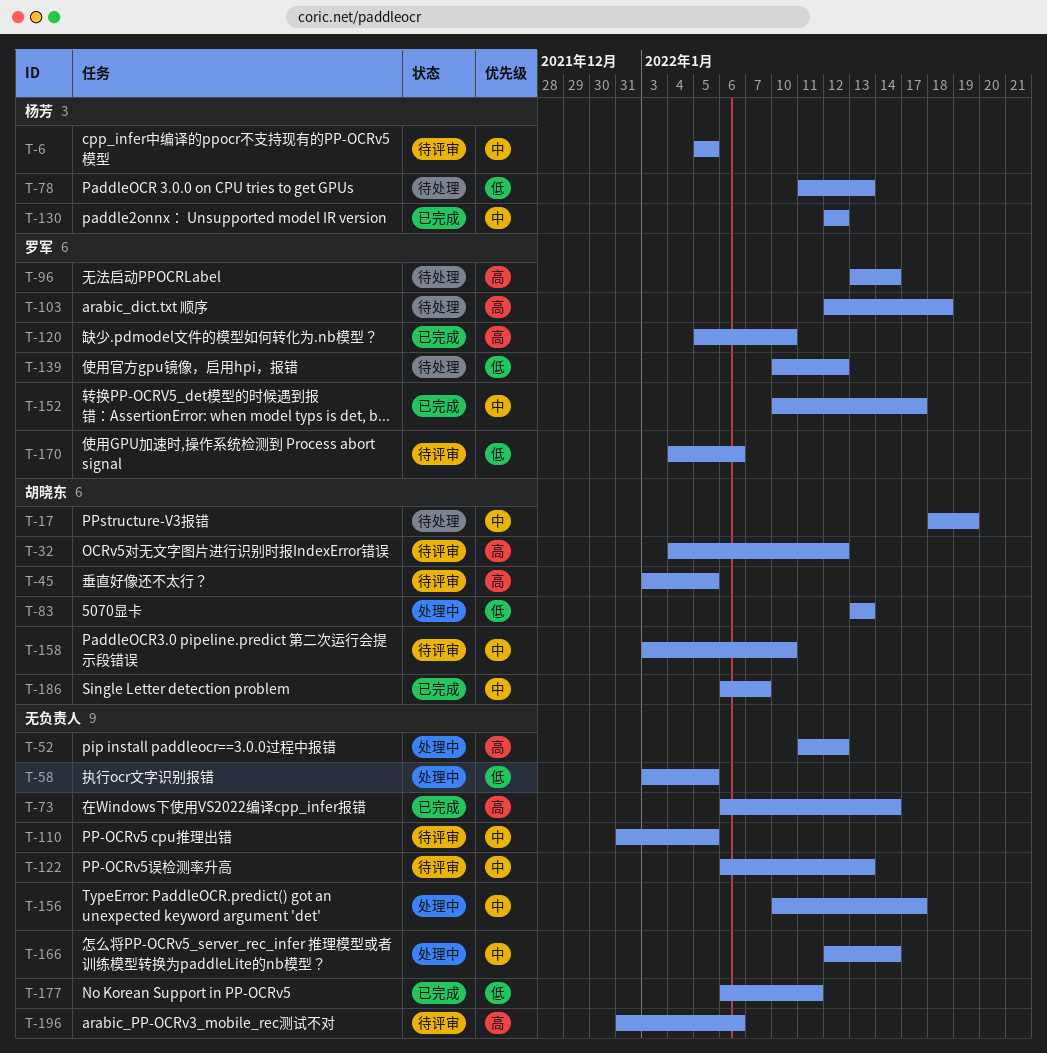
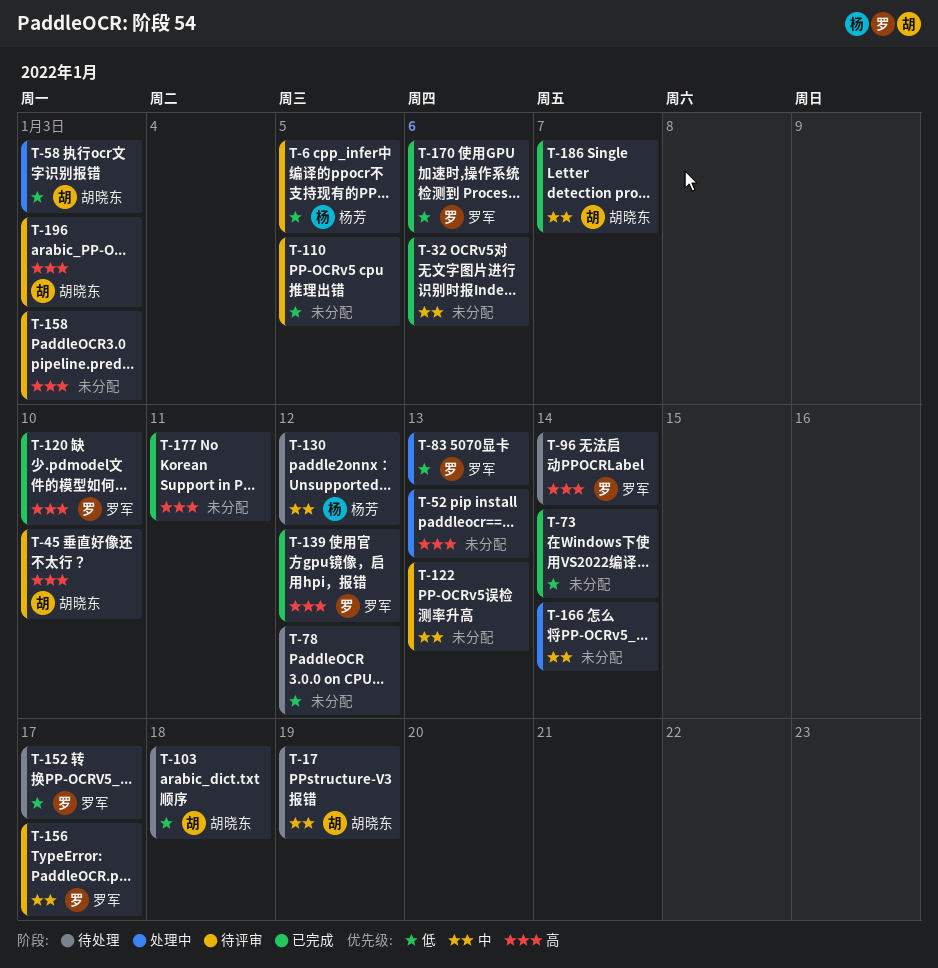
T-6, priority: 中 -> 低
T-32, status: 待评审 -> 已完成
T-32, owner: 胡晓东 -> none
T-32, priority: 高 -> 中
T-32, due: Jan 12 -> Jan 6
T-45, due: Jan 5 -> Jan 10
T-52, due: Jan 12 -> Jan 13
T-58, owner: none -> 胡晓东
T-58, due: Jan 5 -> Jan 3
T-73, priority: 高 -> 低
T-78, owner: 杨芳 -> none
T-78, due: Jan 13 -> Jan 12
T-83, owner: 胡晓东 -> 罗军
T-103, owner: 罗军 -> 胡晓东
T-103, priority: 高 -> 低
T-110, priority: 中 -> 低
T-130, status: 已完成 -> 待处理
T-139, status: 待处理 -> 已完成
T-139, priority: 低 -> 高
T-152, status: 已完成 -> 待处理
T-152, priority: 中 -> 低
T-156, status: 处理中 -> 待评审
T-156, owner: none -> 罗军
T-158, owner: 胡晓东 -> none
T-158, priority: 中 -> 高
T-158, due: Jan 10 -> Jan 3
T-170, status: 待评审 -> 已完成
T-177, priority: 低 -> 高
T-196, owner: none -> 胡晓东
T-196, due: Jan 6 -> Jan 3

